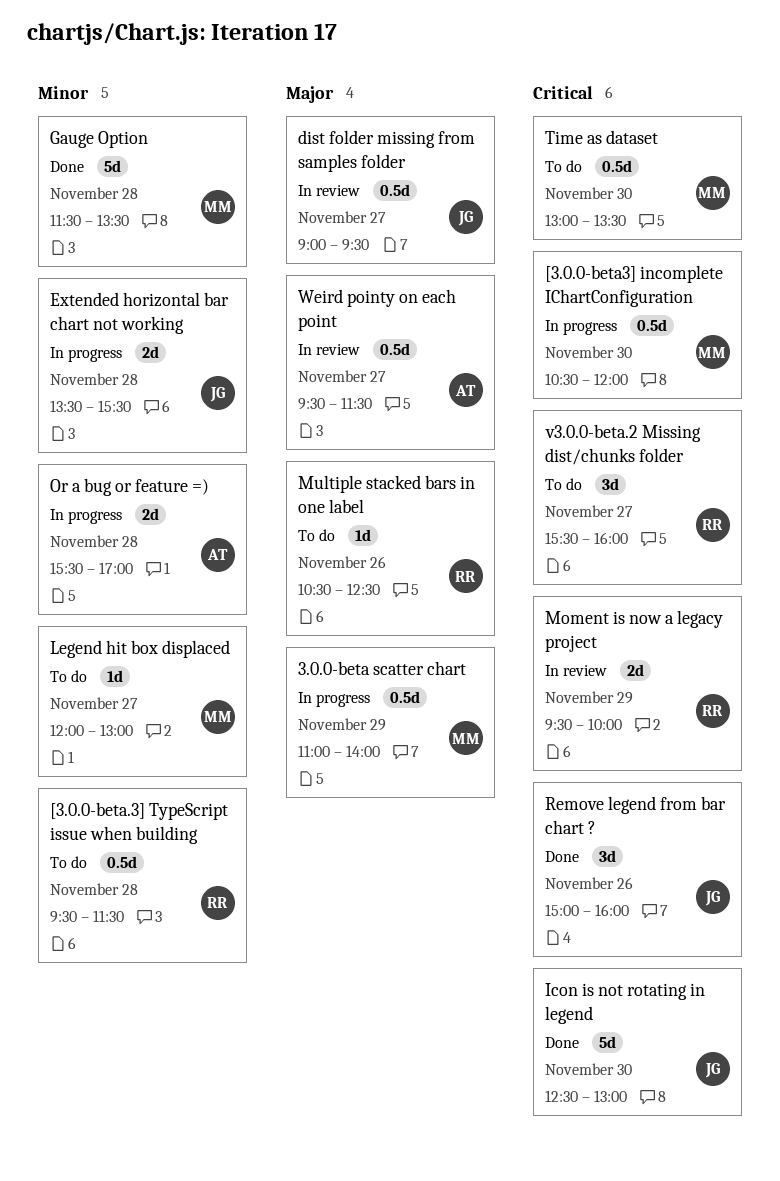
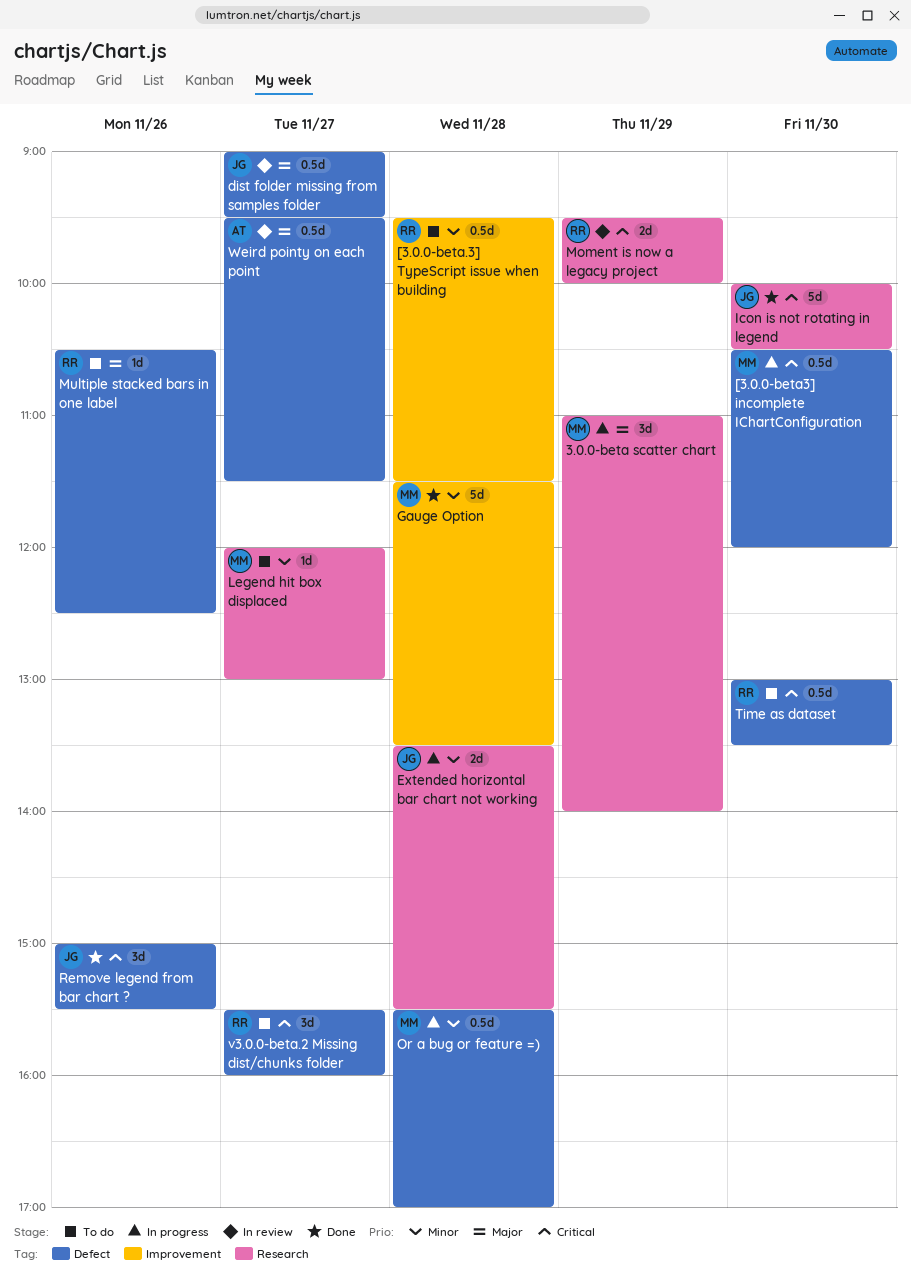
3.0.0-beta scatter chart, estimate: 0.5d -> 3d
Icon is not rotating in legend, begins: 12:30 -> 10:00
Icon is not rotating in legend, ends: 13:00 -> 10:30
Or a bug or feature =), owner: AT -> MM
Or a bug or feature =), estimate: 2d -> 0.5d
Remove legend from bar chart ?, ends: 16:00 -> 15:30
Time as dataset, owner: MM -> RR

